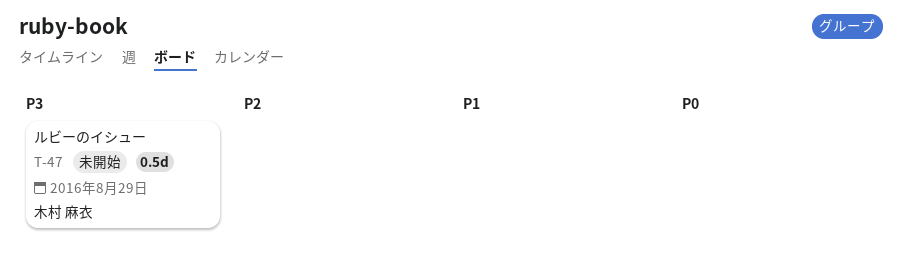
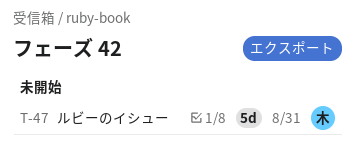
T-47, estimate: 0.5d -> 5d
T-47, due: Aug 29 -> Aug 31

